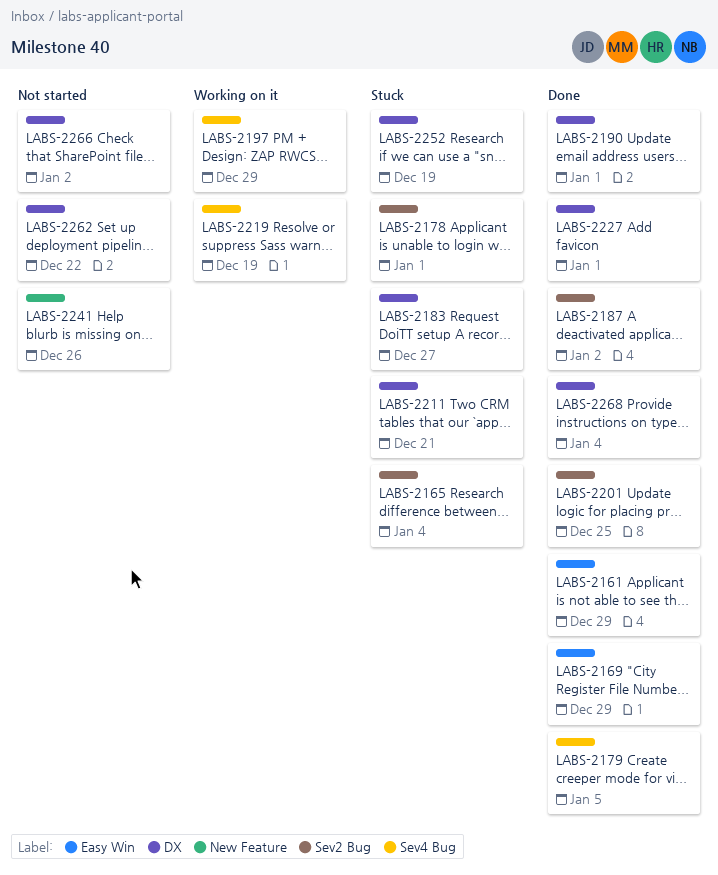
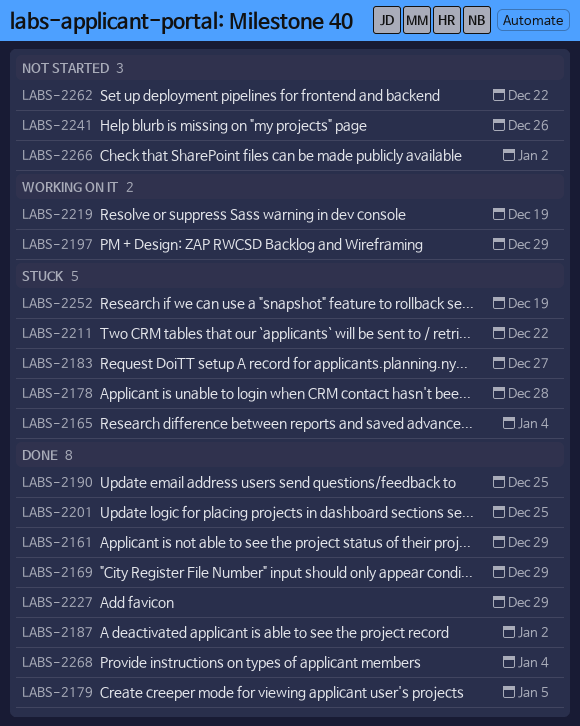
LABS-2178, due: Jan 1 -> Dec 28
LABS-2190, due: Jan 1 -> Dec 25
LABS-2211, due: Dec 21 -> Dec 22
LABS-2227, due: Jan 1 -> Dec 29

